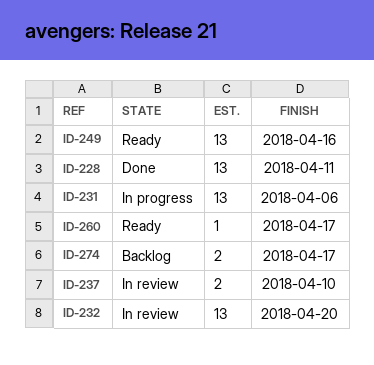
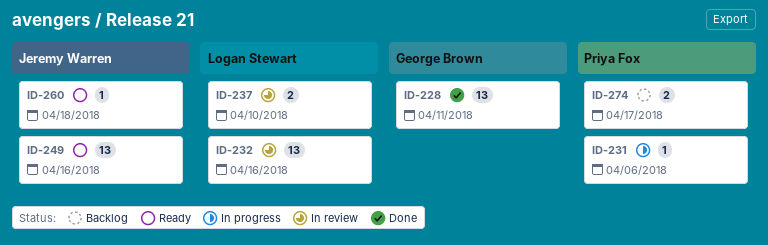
ID-231, estimate: 13 -> 1
ID-232, due: Apr 20 -> Apr 16
ID-260, due: Apr 17 -> Apr 18

